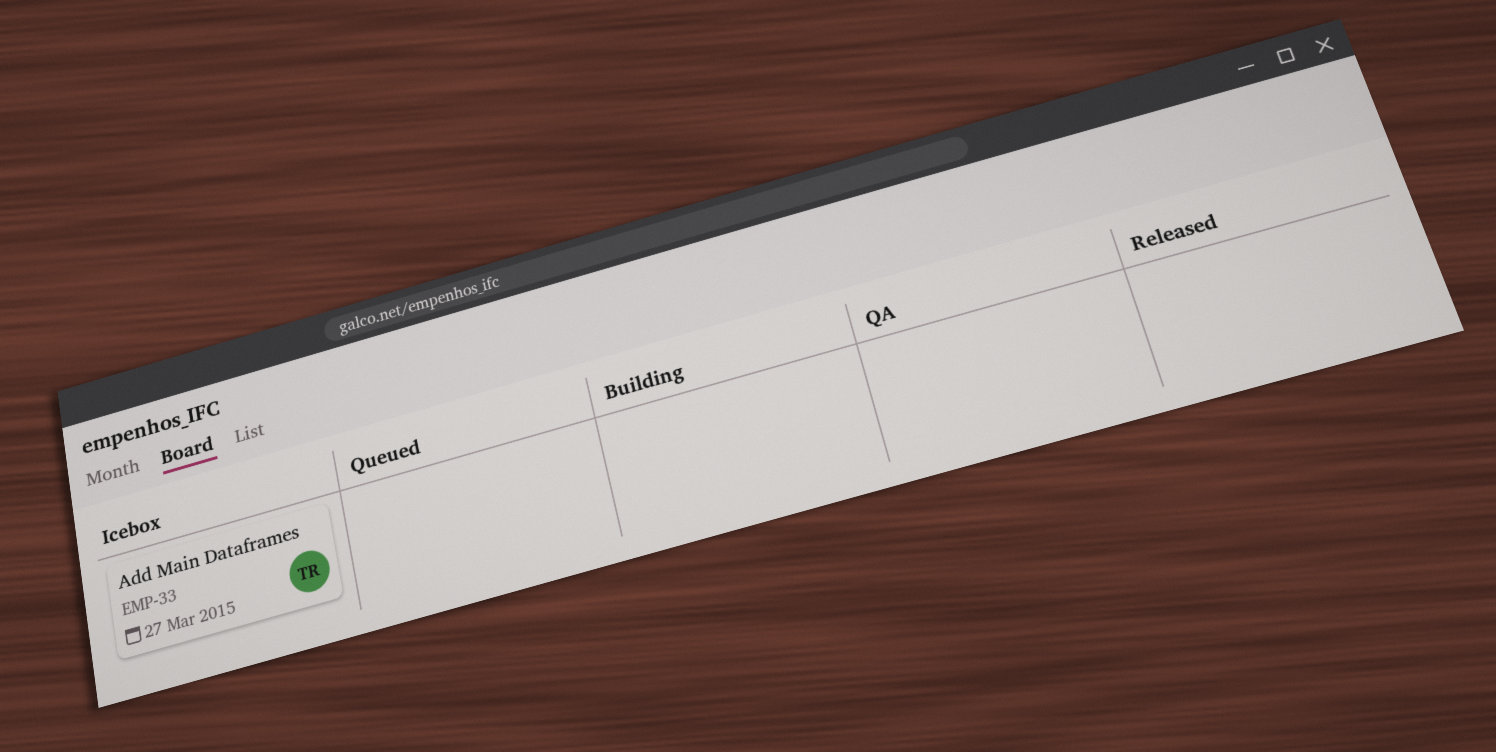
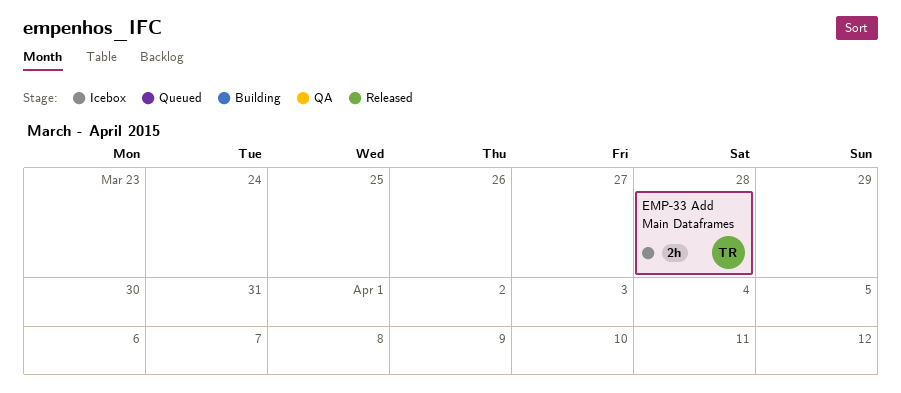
EMP-33, due: Mar 27 -> Mar 28

